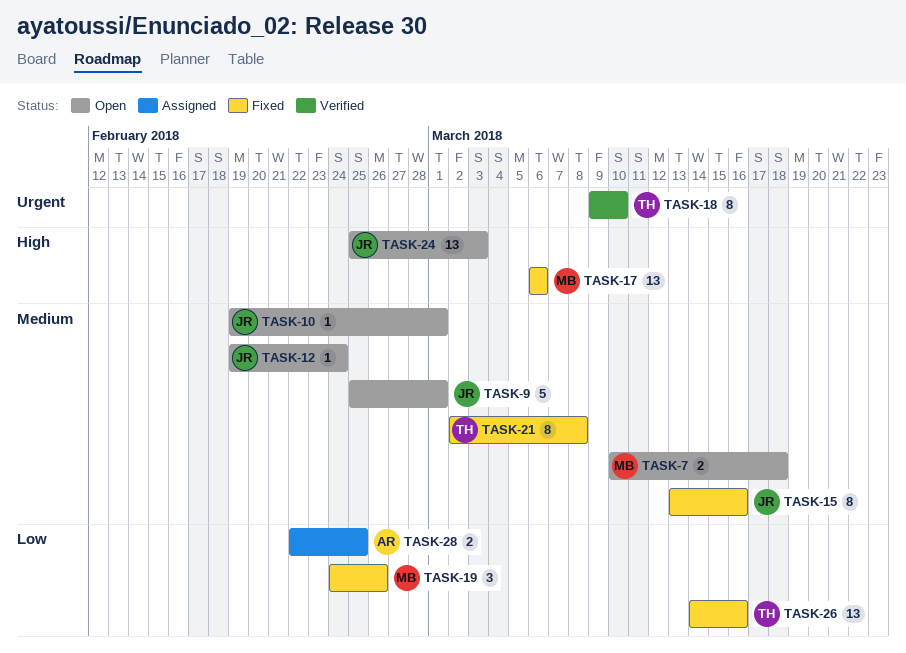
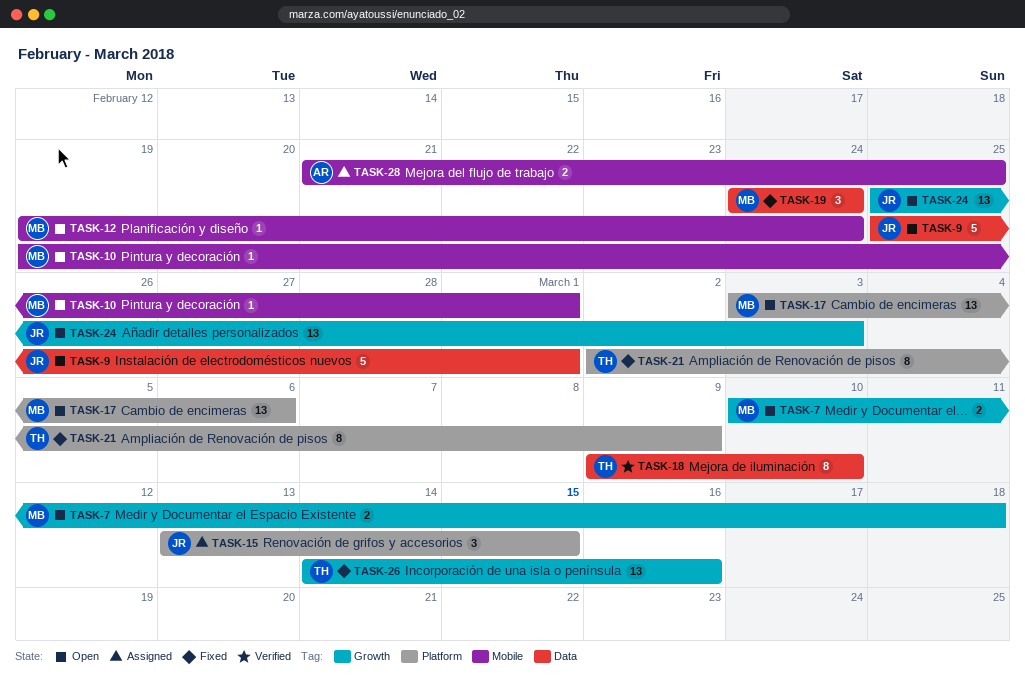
TASK-10, owner: JR -> MB
TASK-12, owner: JR -> MB
TASK-15, status: Fixed -> Assigned
TASK-15, estimate: 8 -> 3
TASK-15, due: Mar 16 -> Mar 15
TASK-17, status: Fixed -> Open
TASK-17, start: Mar 6 -> Mar 3
TASK-19, due: Feb 26 -> Feb 24
TASK-21, due: Mar 8 -> Mar 9
TASK-28, start: Feb 22 -> Feb 21

